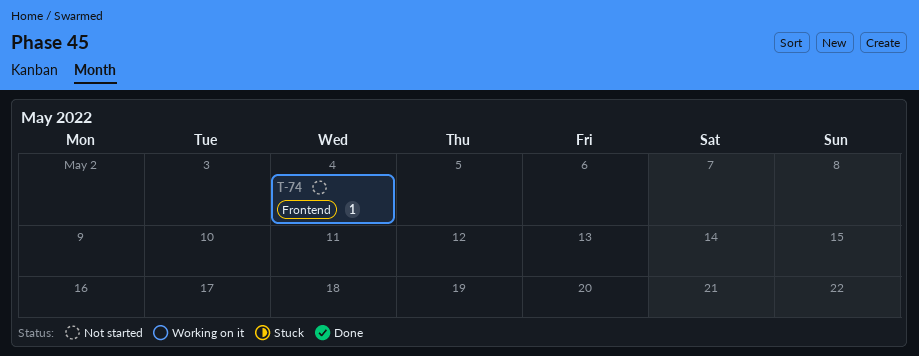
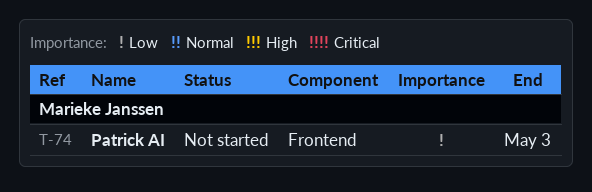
T-74, due: May 4 -> May 3

